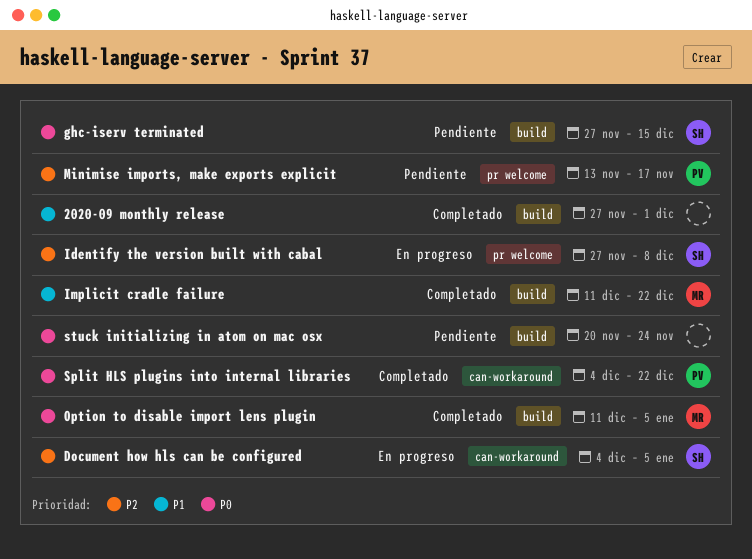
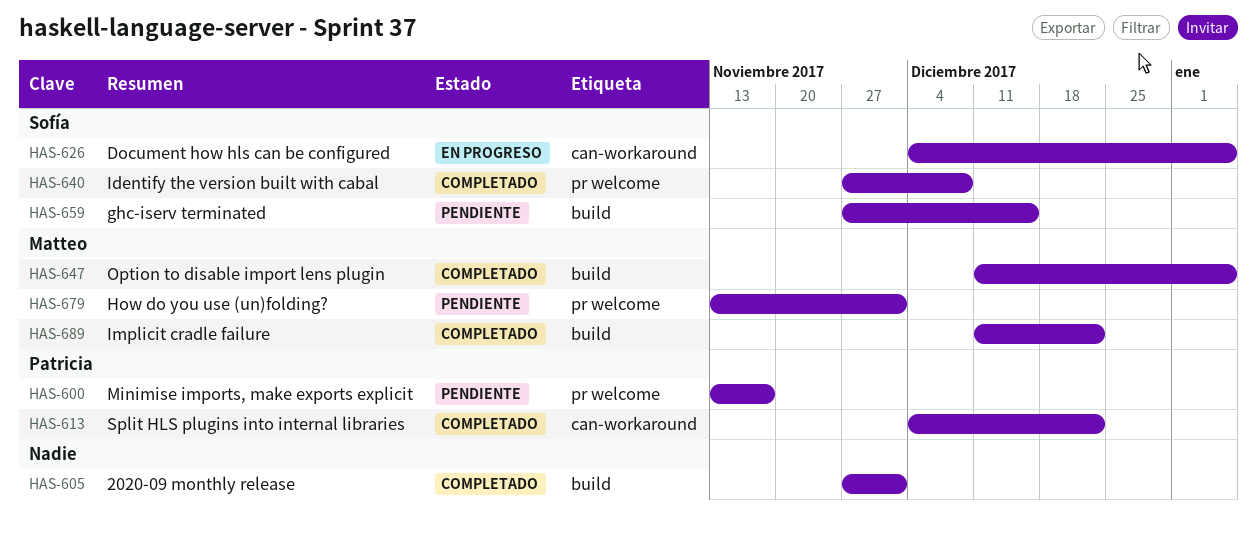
How do you use (un)folding?: none -> present
Identify the version built with cabal, status: En progreso -> Completado
stuck initializing in atom on mac osx: present -> none

